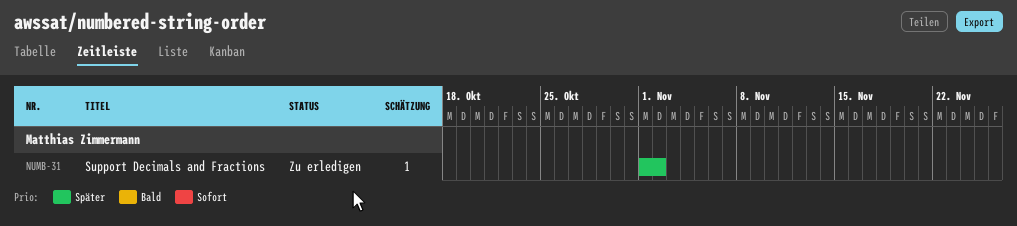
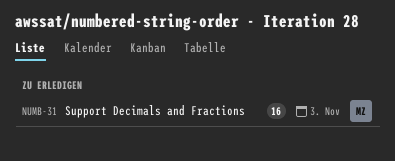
NUMB-31, estimate: 1 -> 16
NUMB-31, due: Nov 2 -> Nov 3

